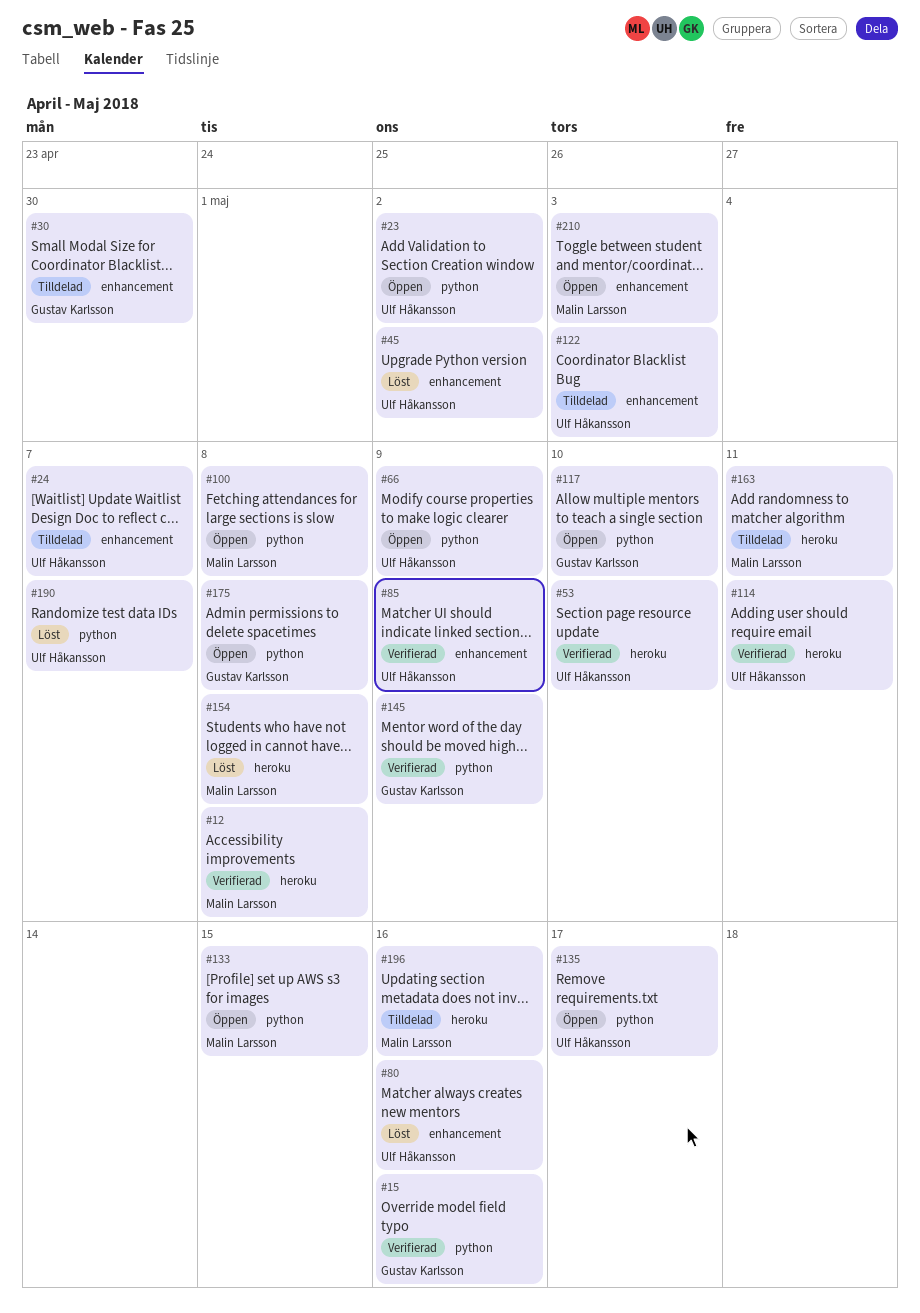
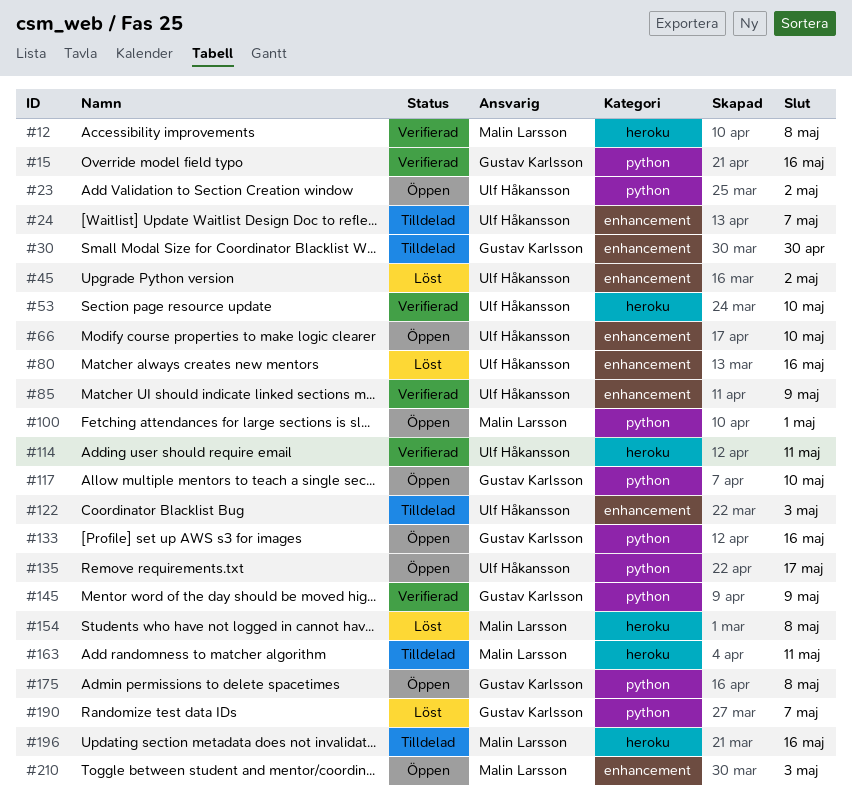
#66, label: python -> enhancement
#66, due: May 9 -> May 10
#100, due: May 8 -> May 1
#133, owner: Malin Larsson -> Gustav Karlsson
#133, due: May 15 -> May 16
#190, owner: Ulf Håkansson -> Gustav Karlsson

